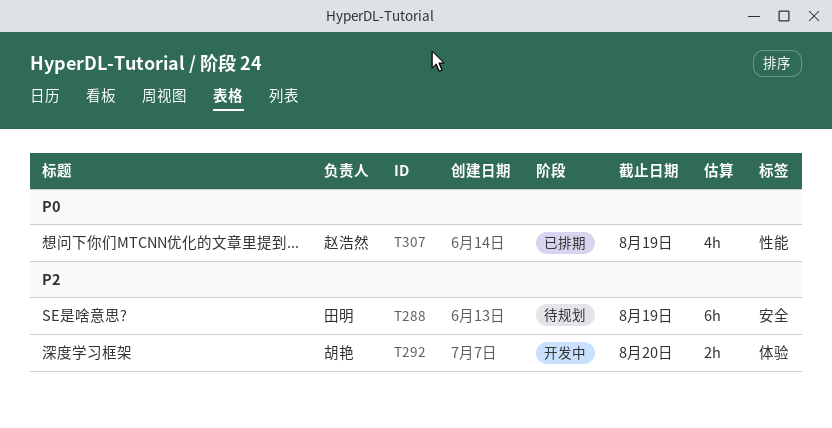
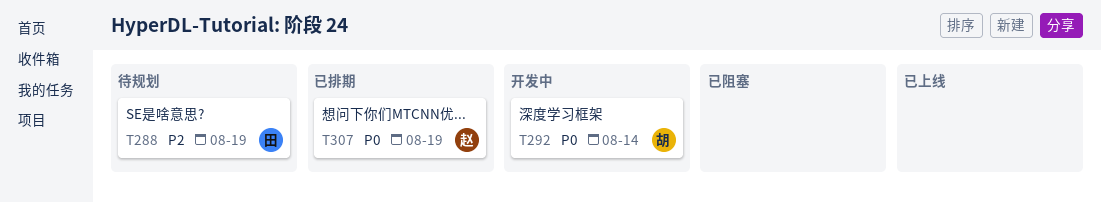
T292, priority: P2 -> P0
T292, due: Aug 20 -> Aug 14

